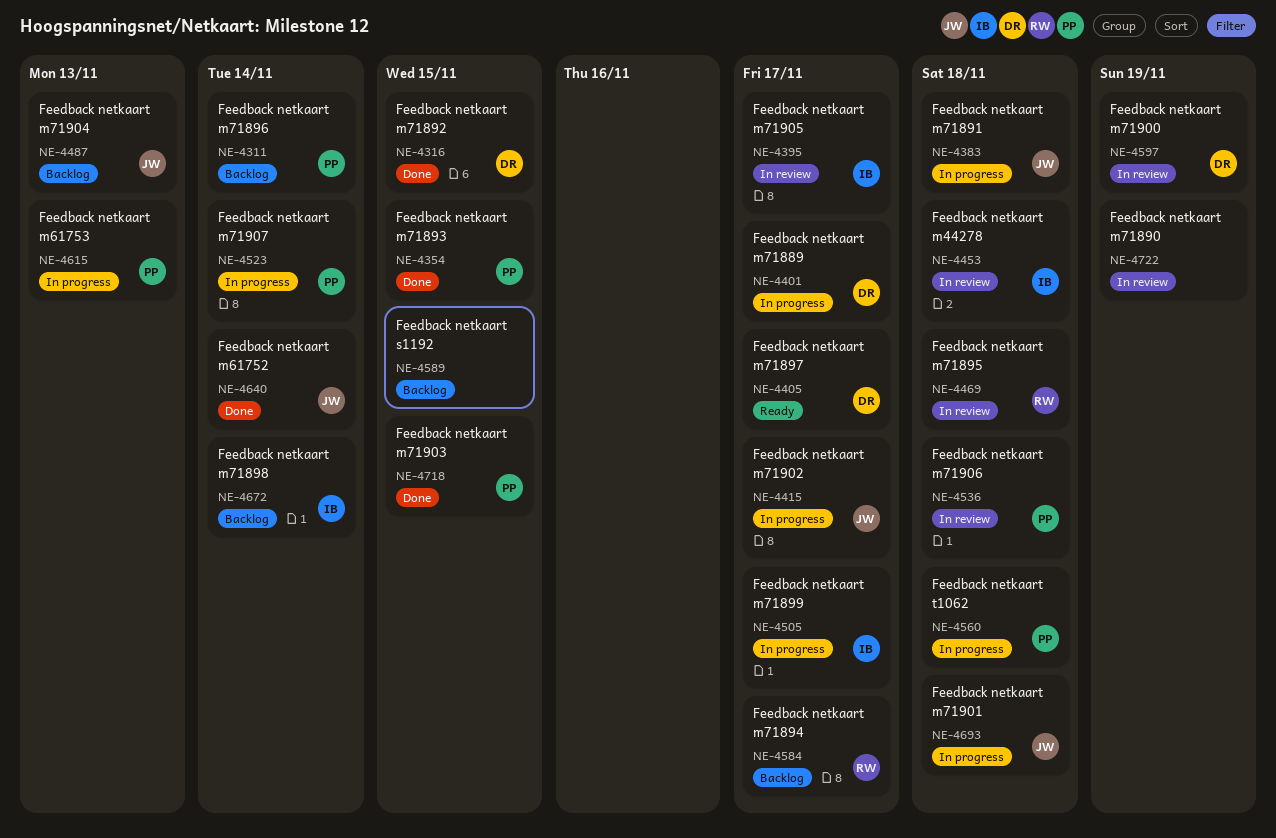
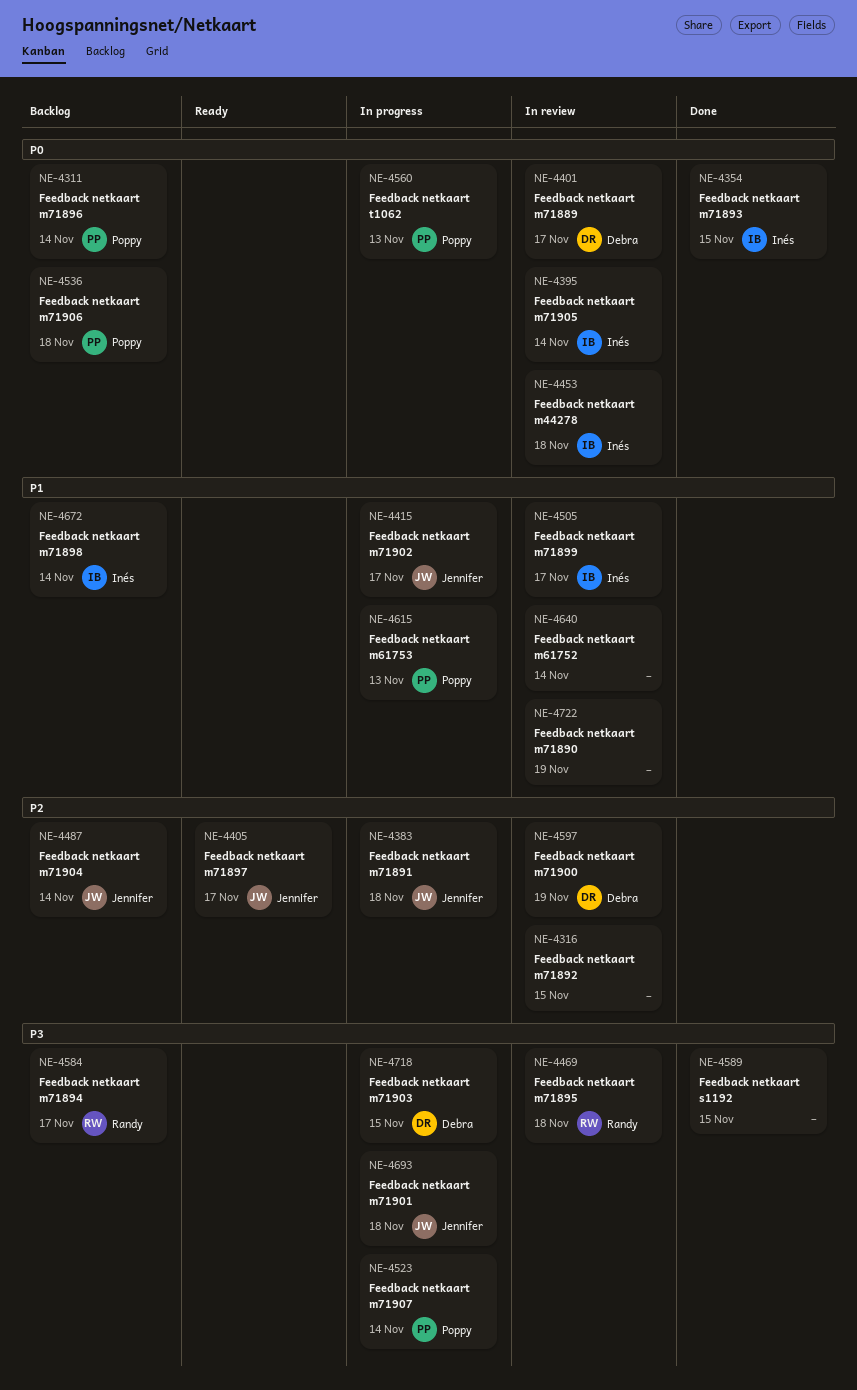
NE-4316, status: Done -> In review
NE-4316, owner: Debra -> none
NE-4354, owner: Poppy -> Inés
NE-4395, due: Nov 17 -> Nov 14
NE-4401, status: In progress -> In review
NE-4405, owner: Debra -> Jennifer
NE-4487, due: Nov 13 -> Nov 14
NE-4505, status: In progress -> In review
NE-4536, status: In review -> Backlog
NE-4560, due: Nov 18 -> Nov 13
NE-4589, status: Backlog -> Done
NE-4640, status: Done -> In review
NE-4640, owner: Jennifer -> none
NE-4718, status: Done -> In progress
NE-4718, owner: Poppy -> Debra

